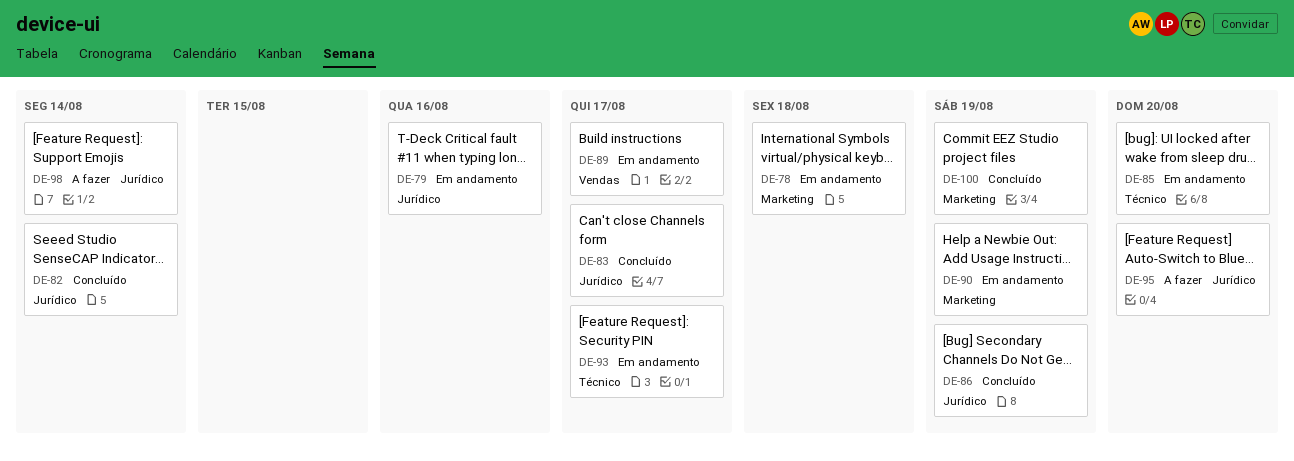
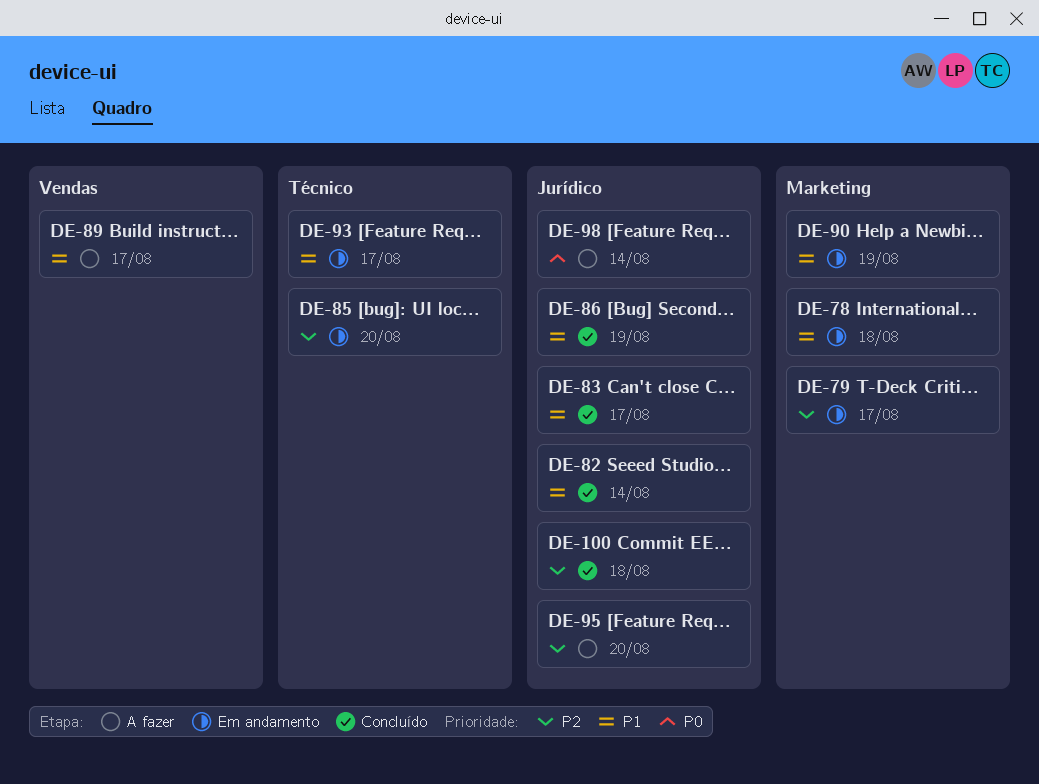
DE-79, label: Jurídico -> Marketing
DE-79, due: Aug 16 -> Aug 17
DE-89, status: Em andamento -> A fazer
DE-100, label: Marketing -> Jurídico
DE-100, due: Aug 19 -> Aug 18

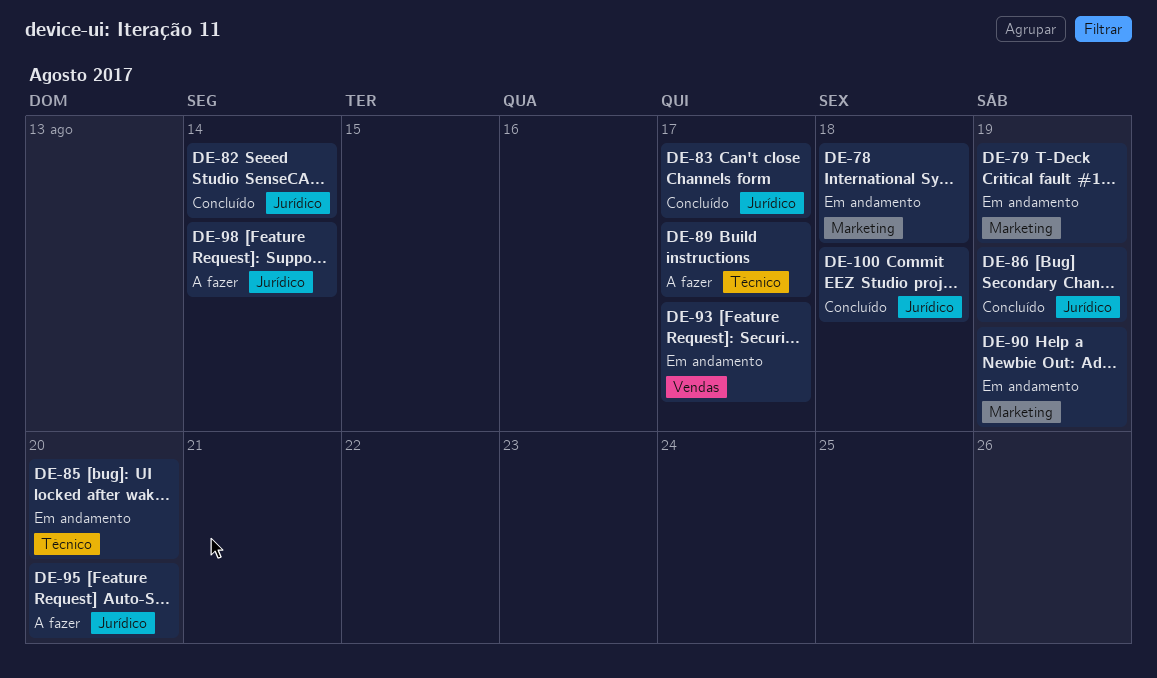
DE-79, due: Aug 17 -> Aug 19
DE-89, label: Vendas -> Técnico
DE-93, label: Técnico -> Vendas

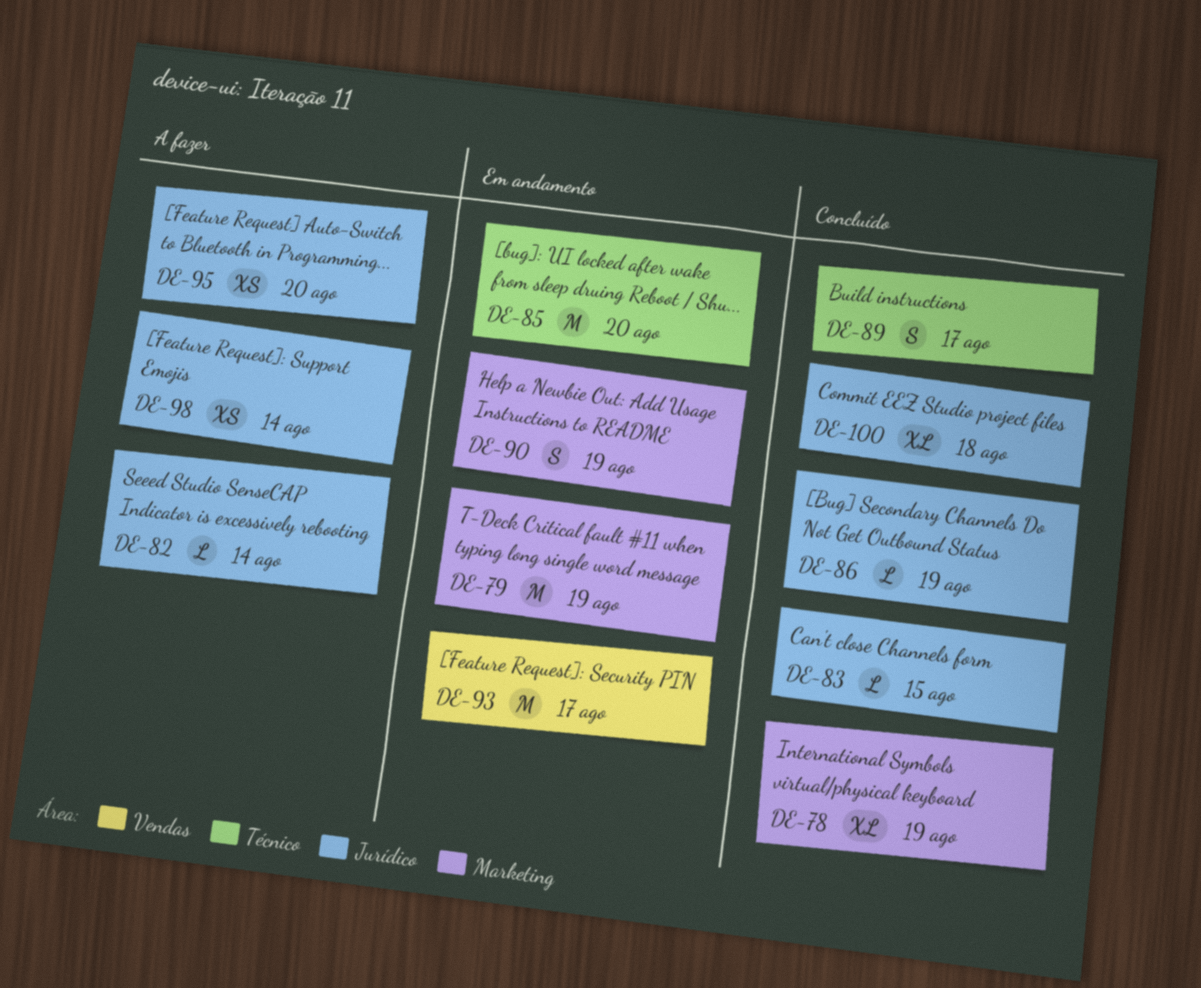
DE-78, status: Em andamento -> Concluído
DE-78, due: Aug 18 -> Aug 19
DE-82, status: Concluído -> A fazer
DE-83, due: Aug 17 -> Aug 15
DE-89, status: A fazer -> Concluído

